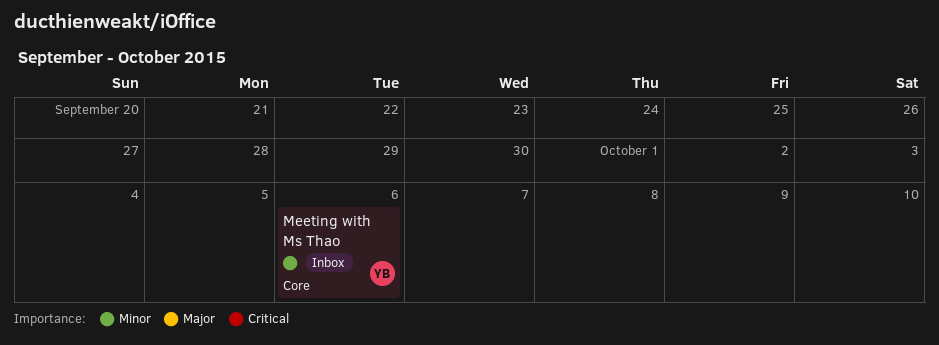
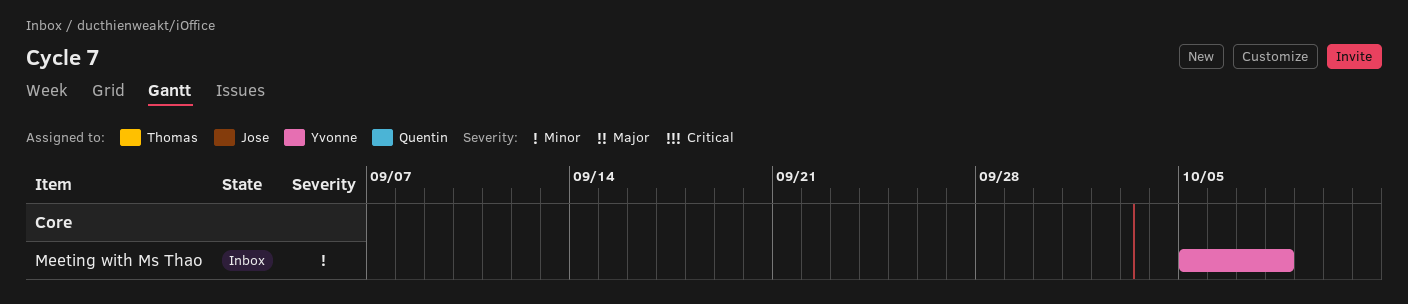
Meeting with Ms Thao, due: Oct 6 -> Oct 8

